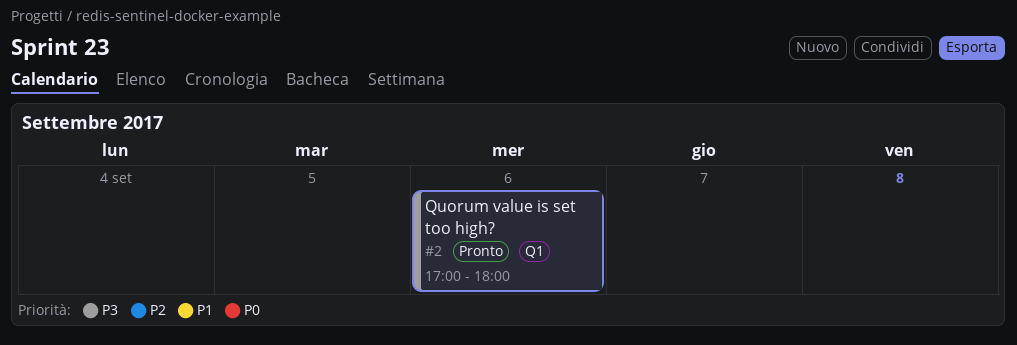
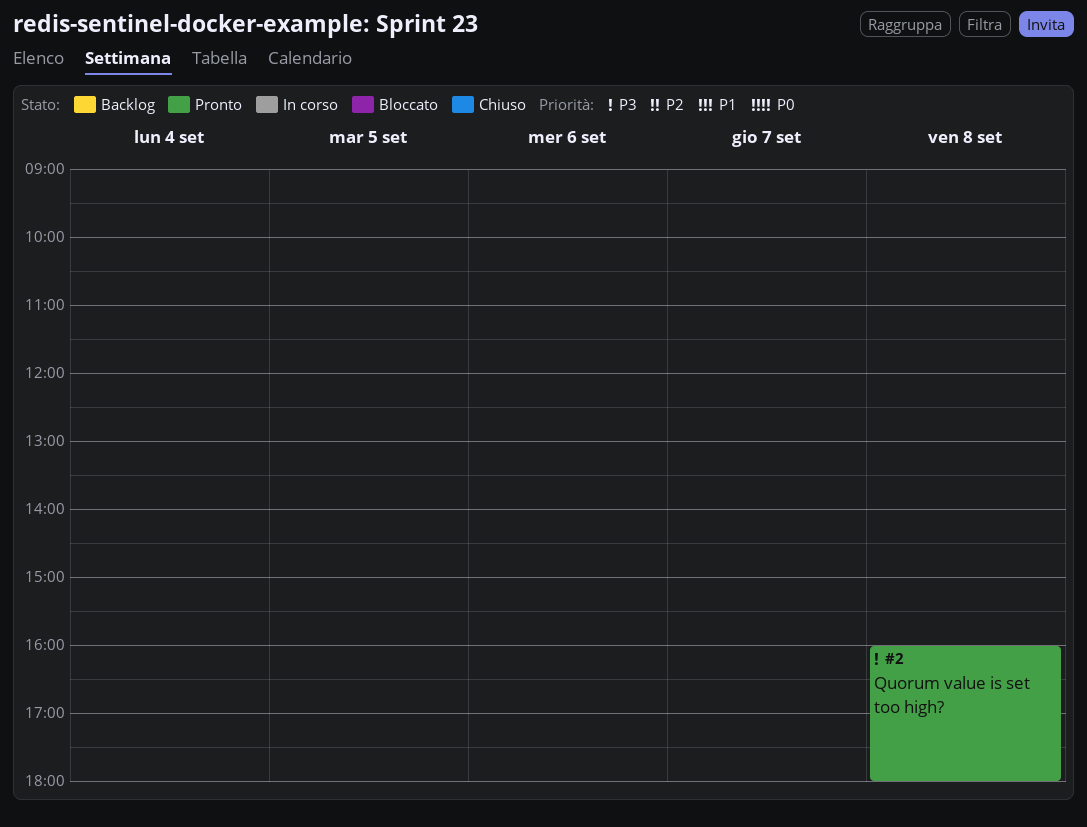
#2, day: Sep 6 -> Sep 8
#2, begins: 17:00 -> 16:00

